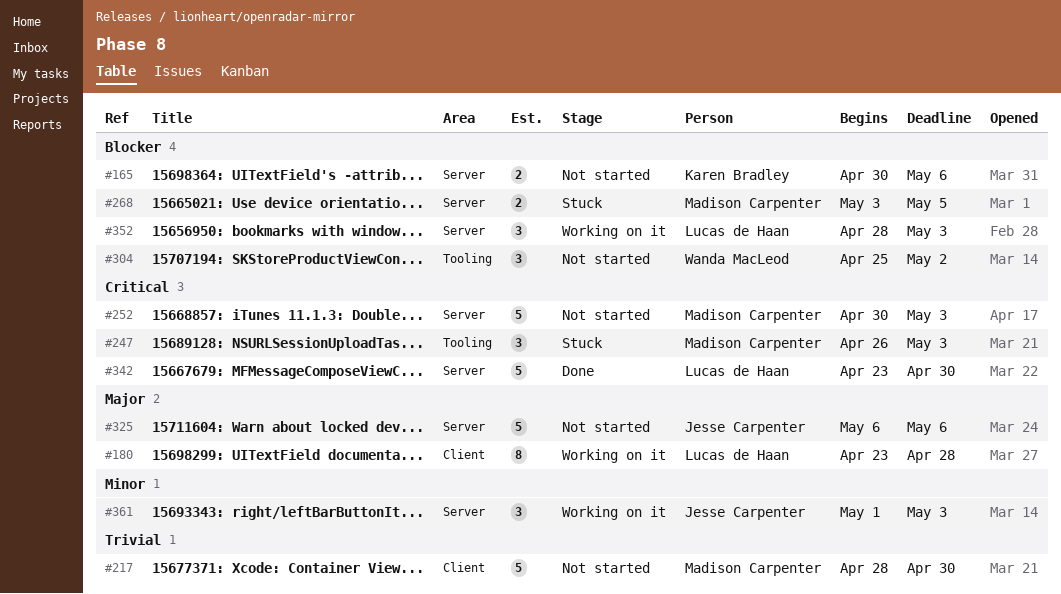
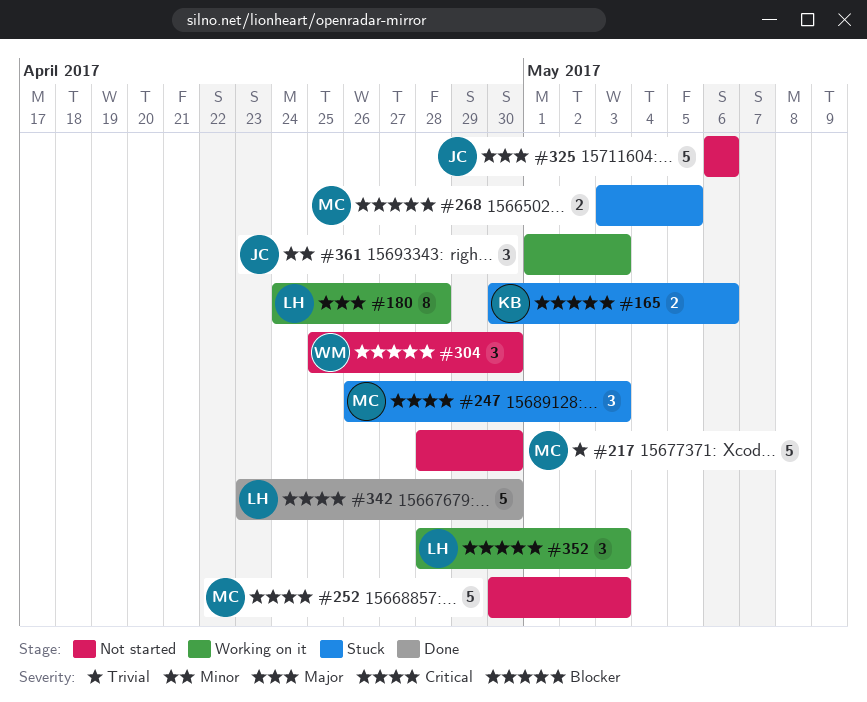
#165, status: Not started -> Stuck
#180, start: Apr 23 -> Apr 24
#304, due: May 2 -> Apr 30

